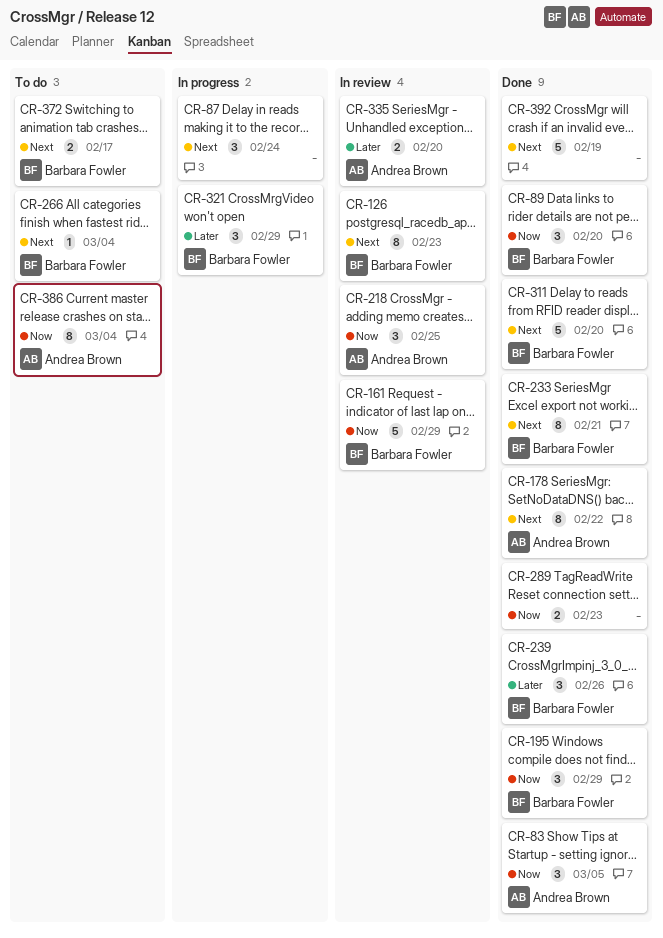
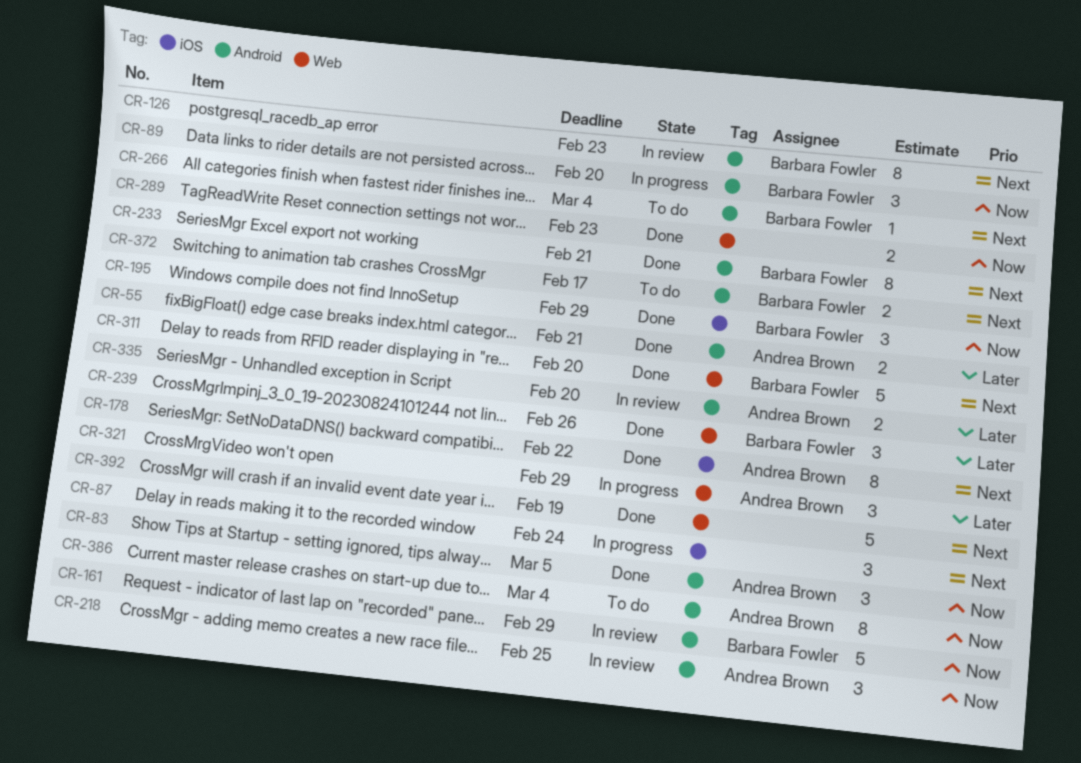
CR-55: none -> present
CR-89, status: Done -> In progress
CR-321, owner: Barbara Fowler -> Andrea Brown

